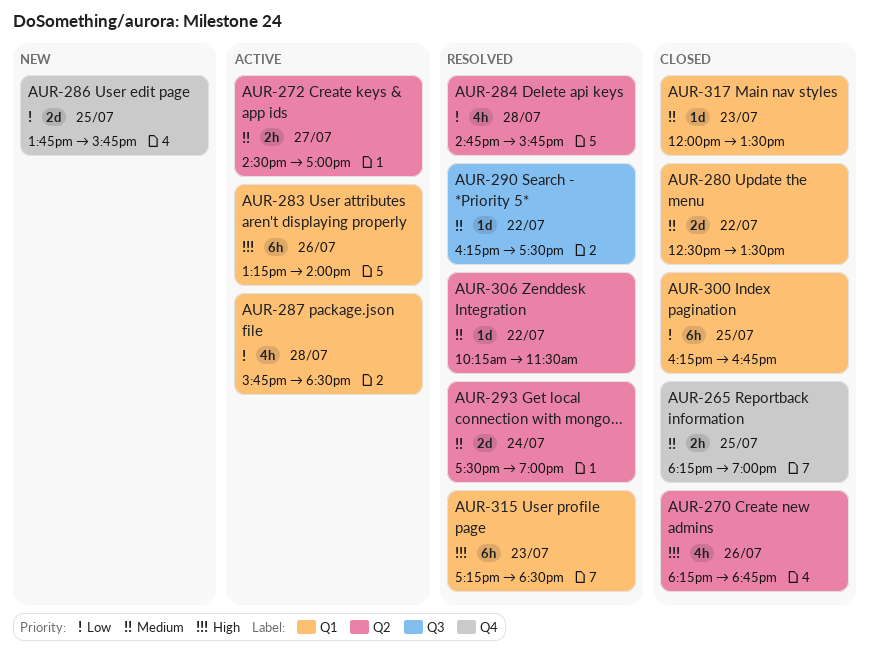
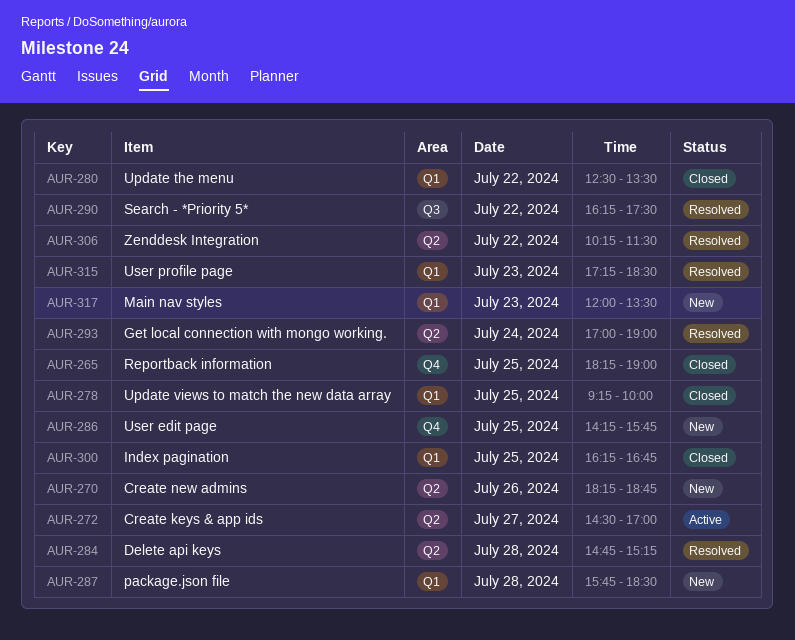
AUR-270, status: Closed -> New
AUR-278: none -> present
AUR-283: present -> none
AUR-284, ends: 15:45 -> 15:15
AUR-286, begins: 13:45 -> 14:15
AUR-287, status: Active -> New
AUR-293, begins: 17:30 -> 17:00
AUR-317, status: Closed -> New

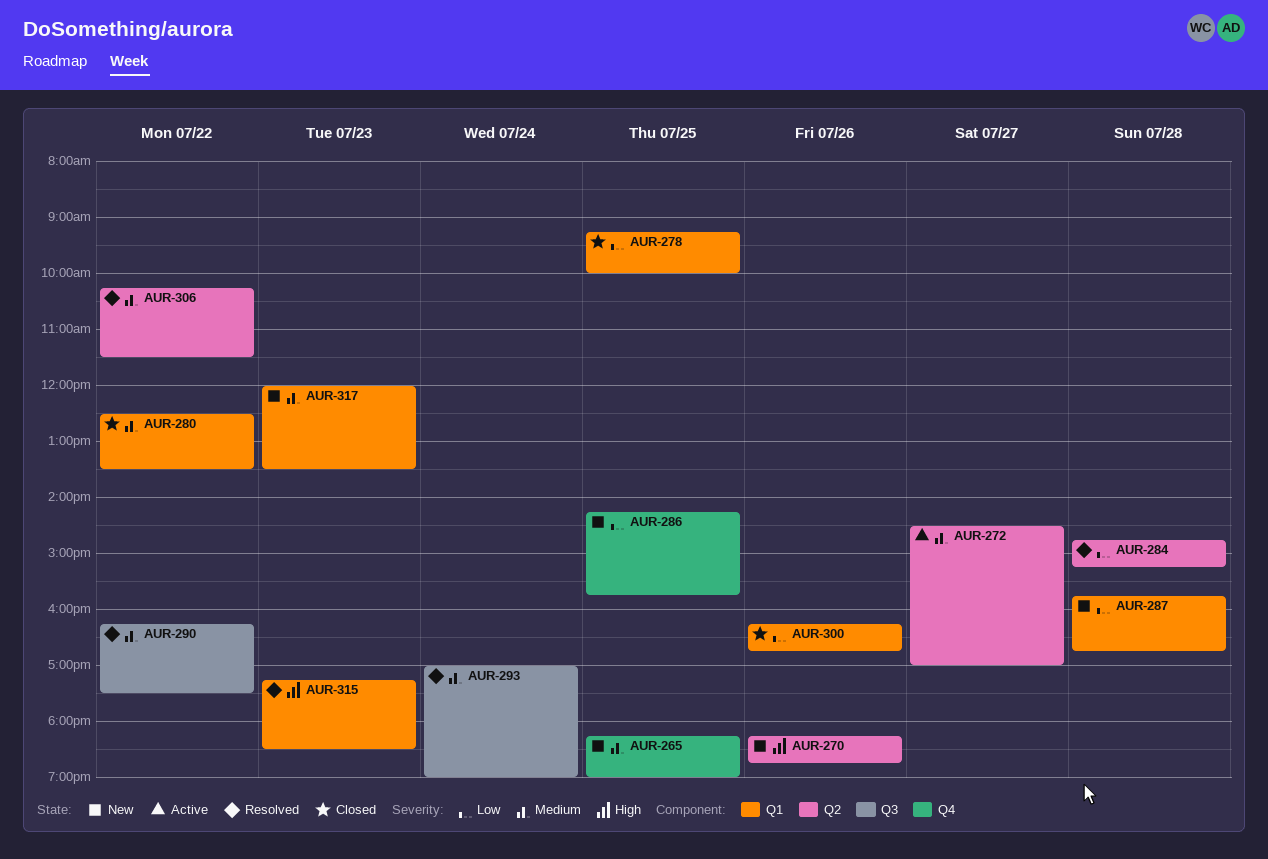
AUR-265, status: Closed -> New
AUR-287, ends: 18:30 -> 16:45
AUR-293, label: Q2 -> Q3
AUR-300, day: Jul 25 -> Jul 26

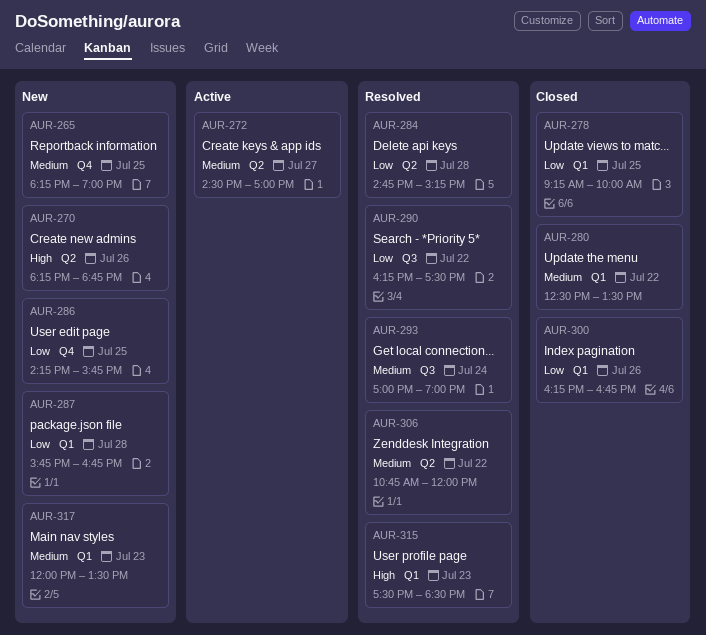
AUR-290, priority: Medium -> Low
AUR-306, begins: 10:15 -> 10:45
AUR-306, ends: 11:30 -> 12:00
AUR-315, begins: 17:15 -> 17:30

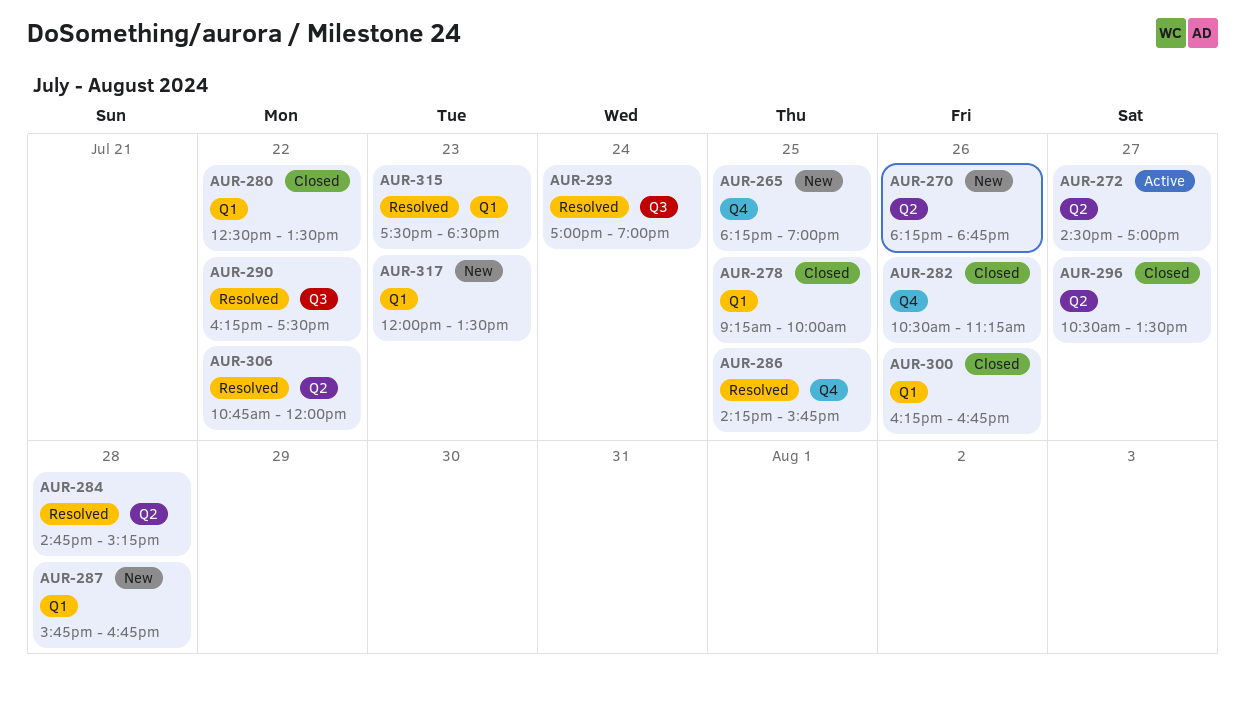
AUR-282: none -> present
AUR-286, status: New -> Resolved
AUR-296: none -> present

